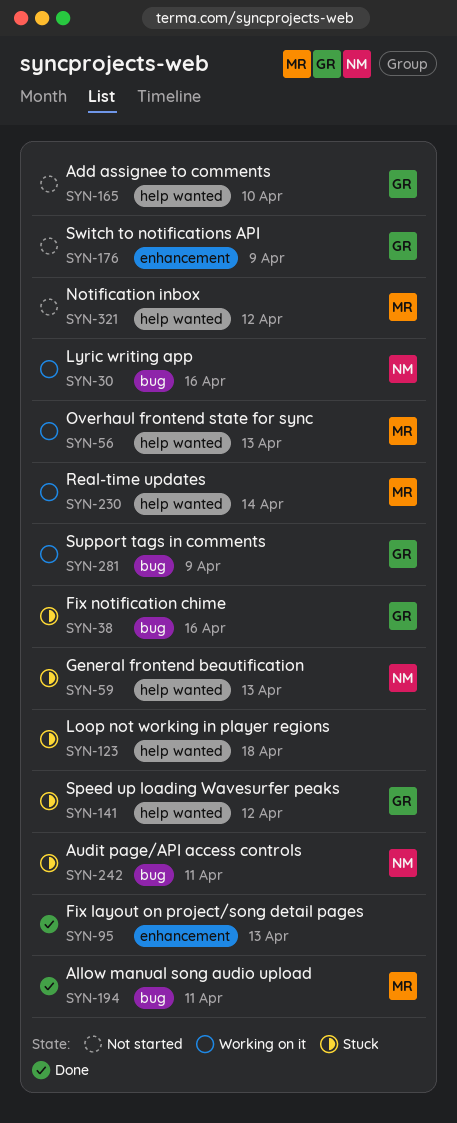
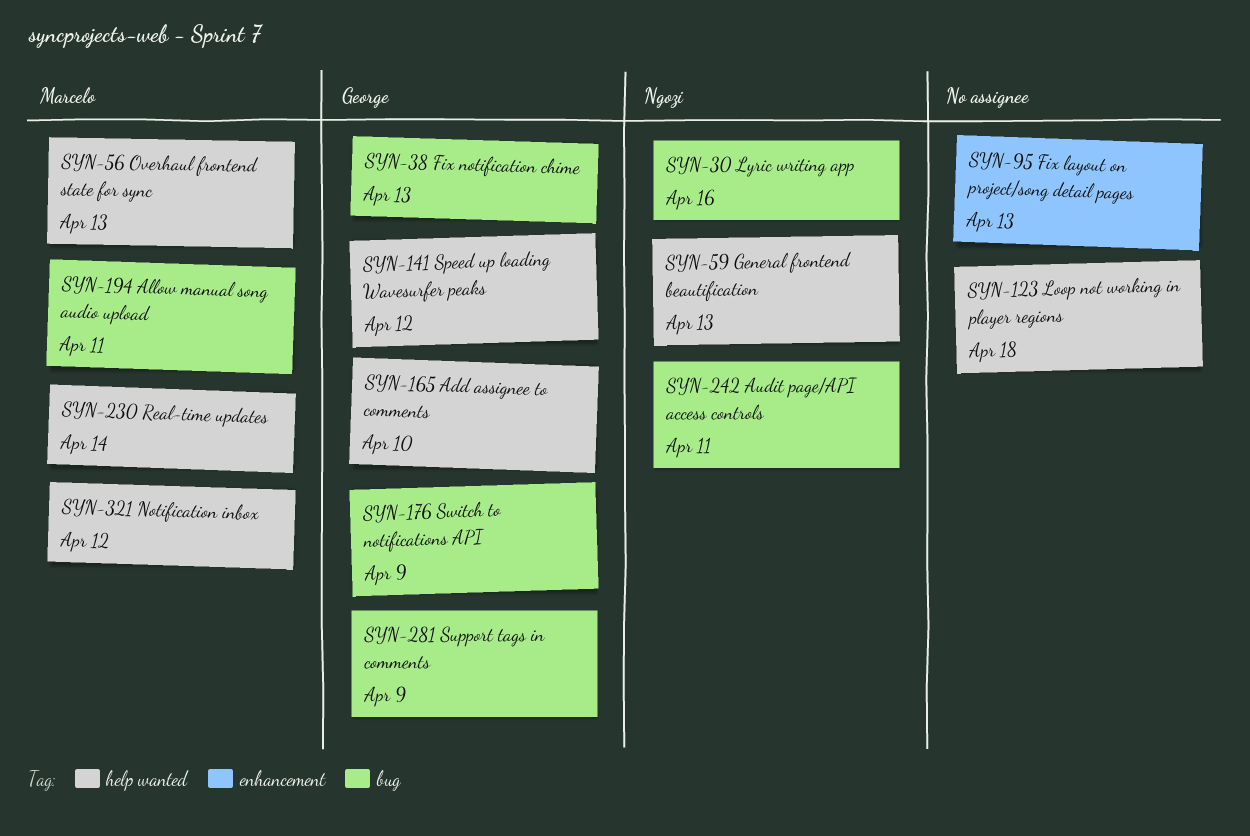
SYN-38, due: Apr 16 -> Apr 13
SYN-176, label: enhancement -> bug

